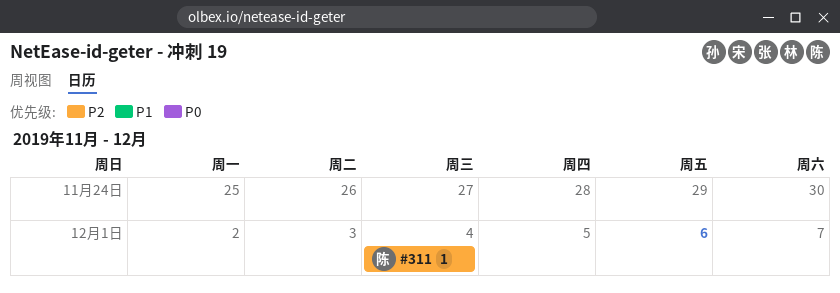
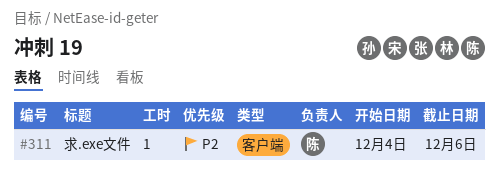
#311, due: Dec 4 -> Dec 6

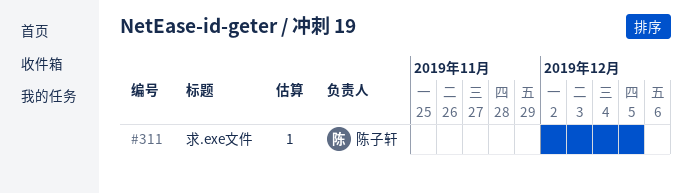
#311, start: Dec 4 -> Dec 2
#311, due: Dec 6 -> Dec 5

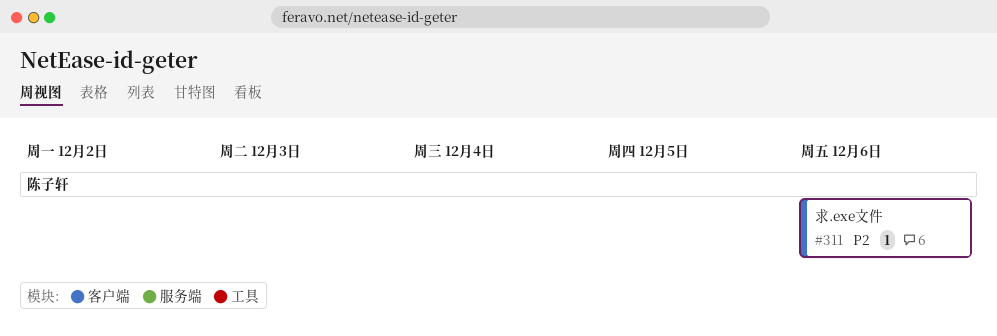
#311, due: Dec 5 -> Dec 6

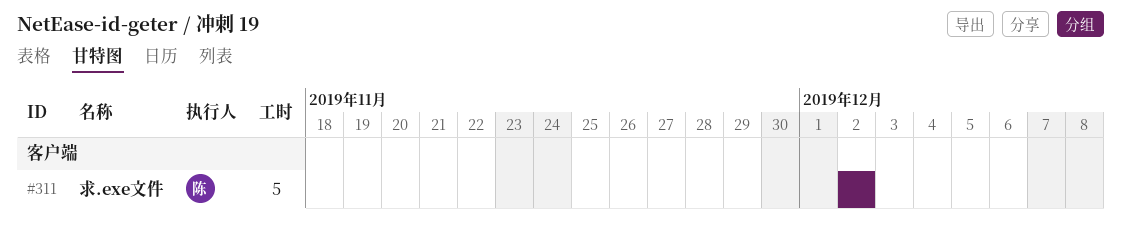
#311, estimate: 1 -> 5
#311, due: Dec 6 -> Dec 2

